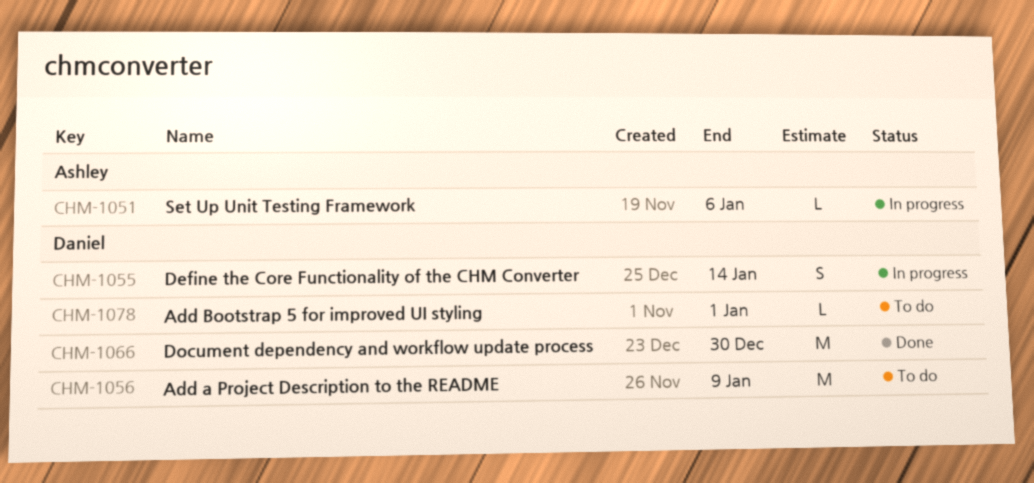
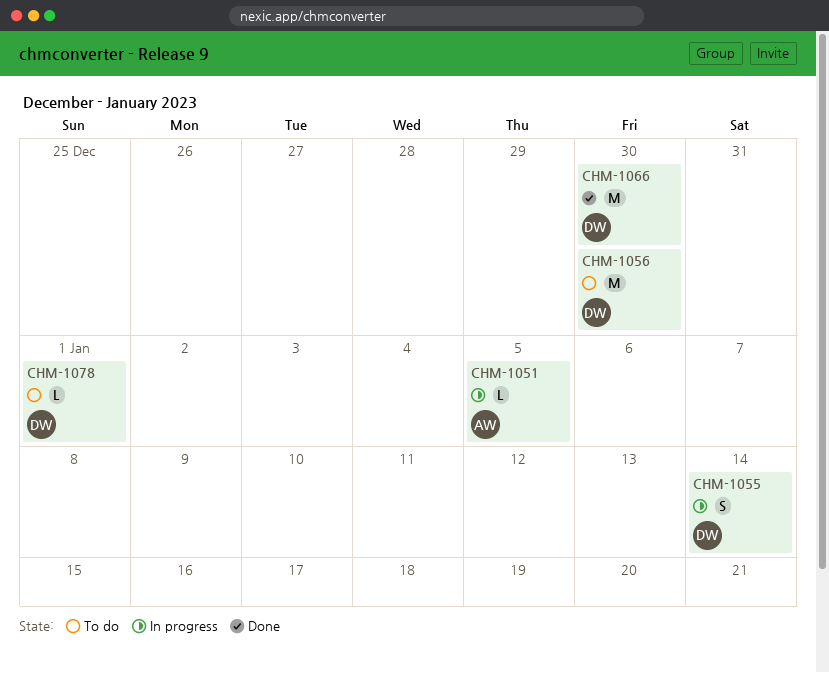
CHM-1051, due: Jan 6 -> Jan 5
CHM-1056, due: Jan 9 -> Dec 30

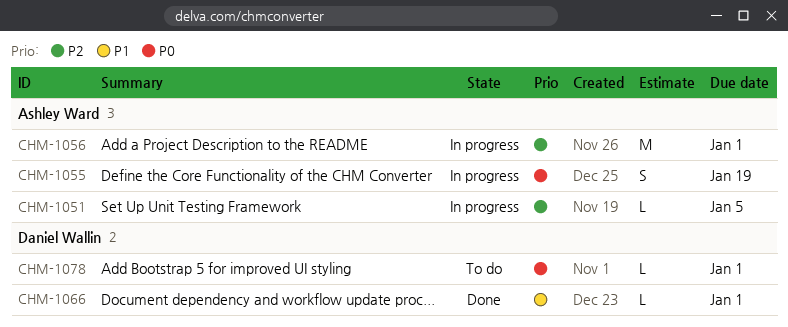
CHM-1055, owner: Daniel Wallin -> Ashley Ward
CHM-1055, due: Jan 14 -> Jan 19
CHM-1056, status: To do -> In progress
CHM-1056, owner: Daniel Wallin -> Ashley Ward
CHM-1056, due: Dec 30 -> Jan 1
CHM-1066, estimate: M -> L
CHM-1066, due: Dec 30 -> Jan 1

